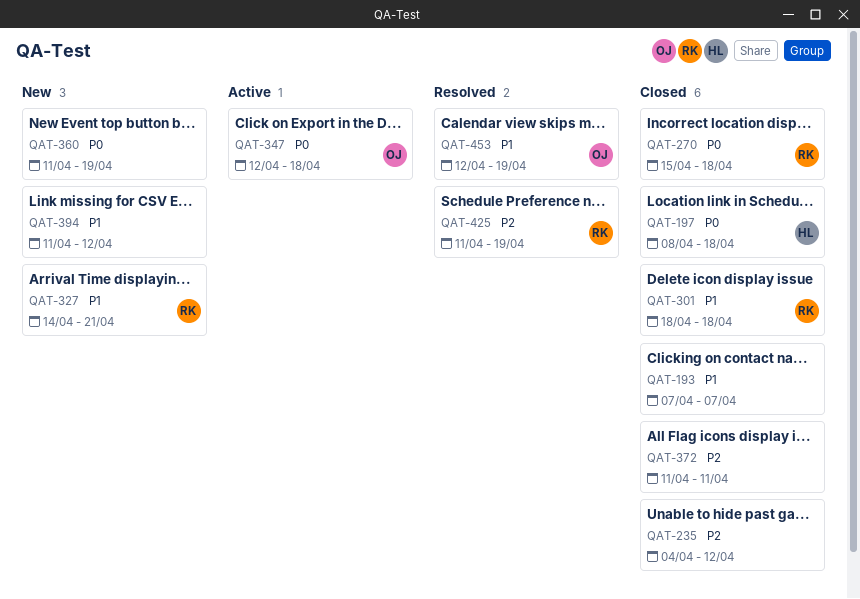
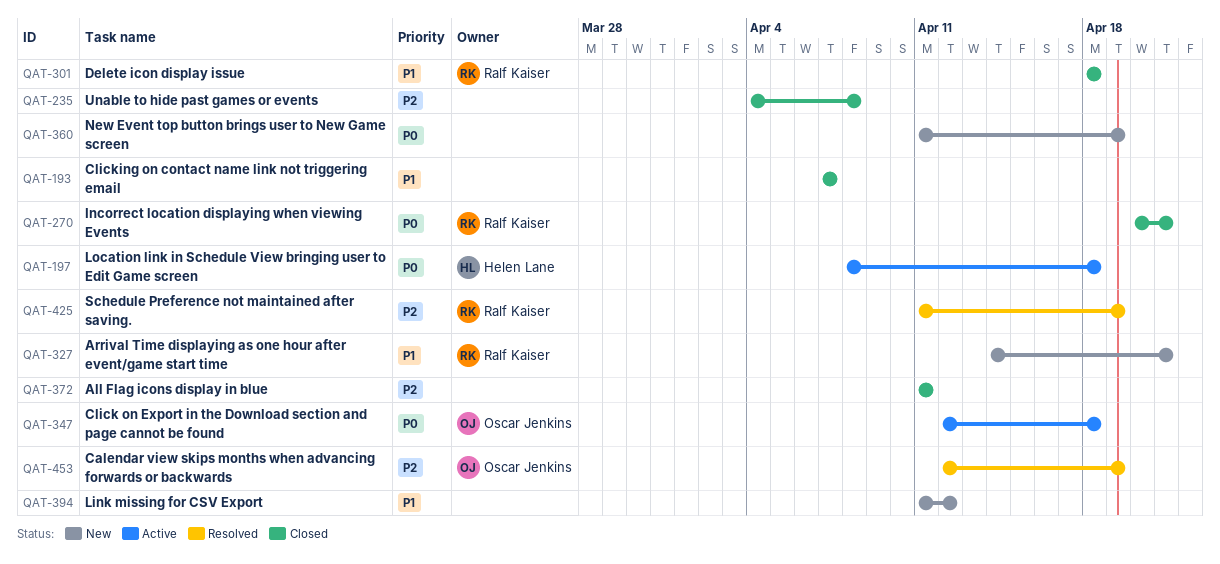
QAT-197, status: Closed -> Active
QAT-235, due: Apr 12 -> Apr 8
QAT-270, start: Apr 15 -> Apr 20
QAT-270, due: Apr 18 -> Apr 21
QAT-453, priority: P1 -> P2

